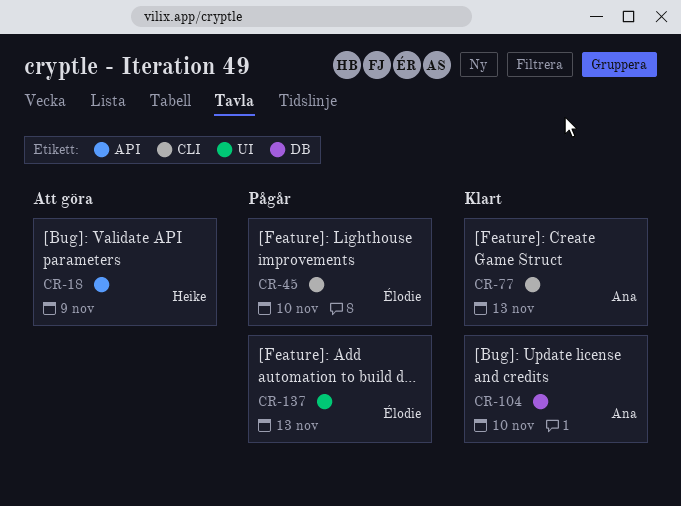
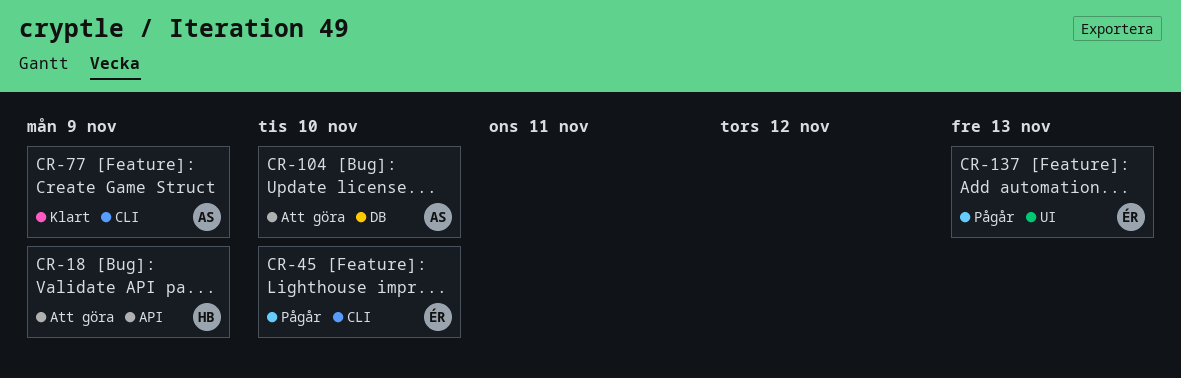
CR-77, due: Nov 13 -> Nov 9
CR-104, status: Klart -> Att göra

